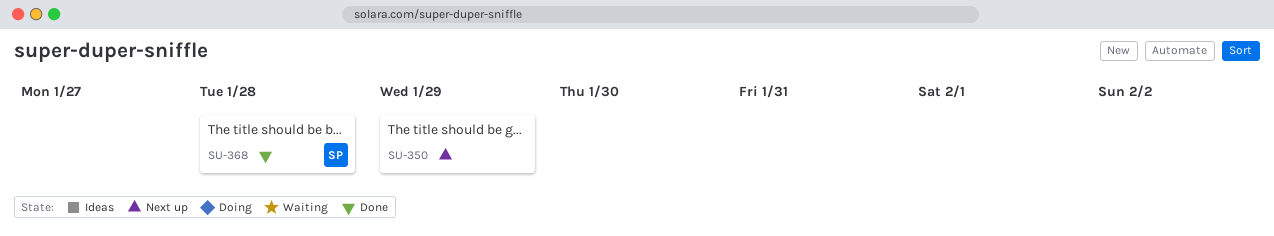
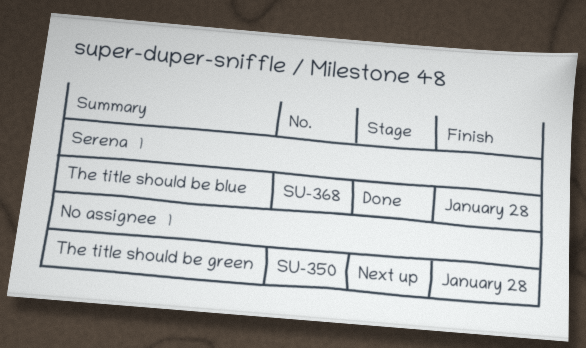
SU-350, due: Jan 29 -> Jan 28

